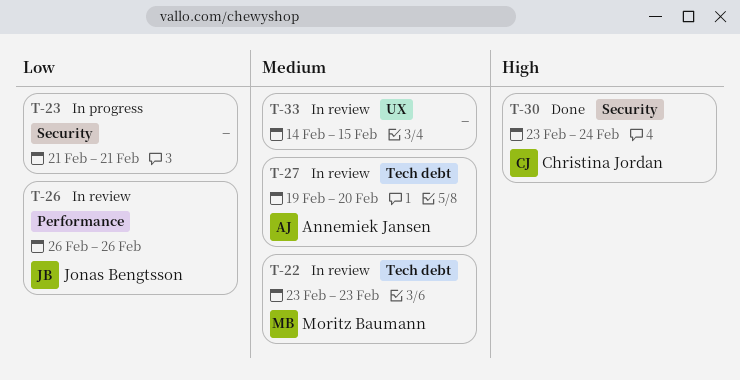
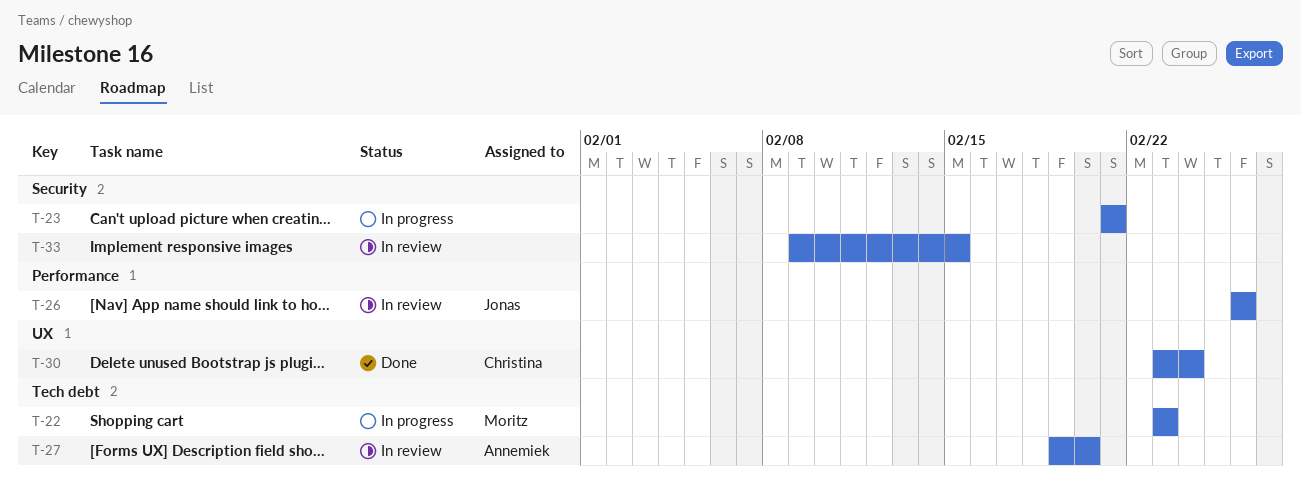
T-22, status: In review -> In progress
T-30, label: Security -> UX
T-33, label: UX -> Security
T-33, start: Feb 14 -> Feb 9

